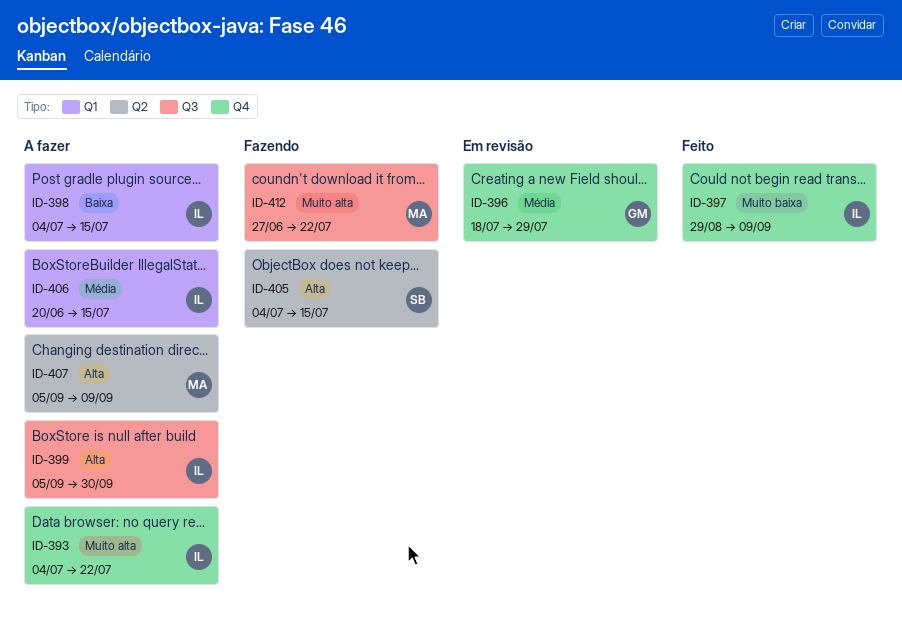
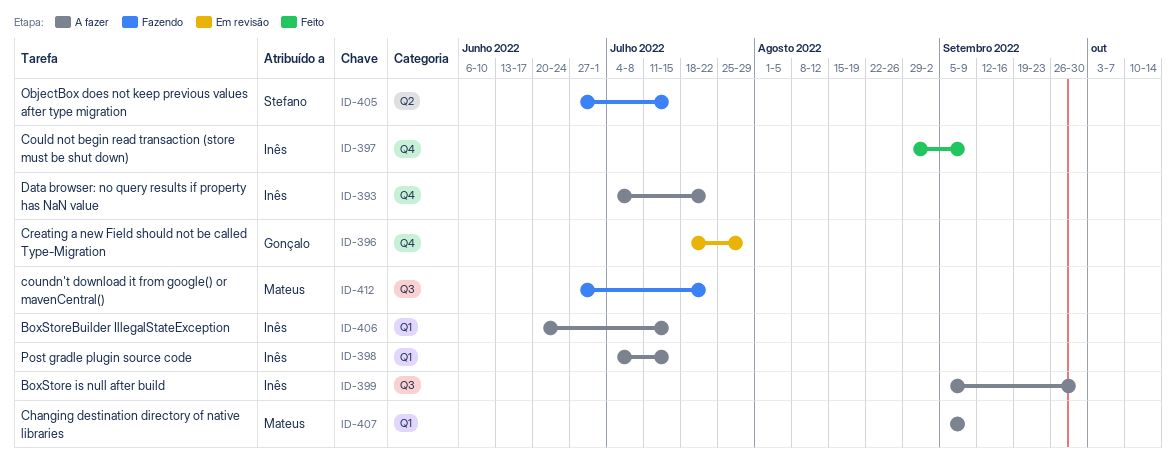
ID-405, start: Jul 4 -> Jun 27
ID-407, label: Q2 -> Q1

